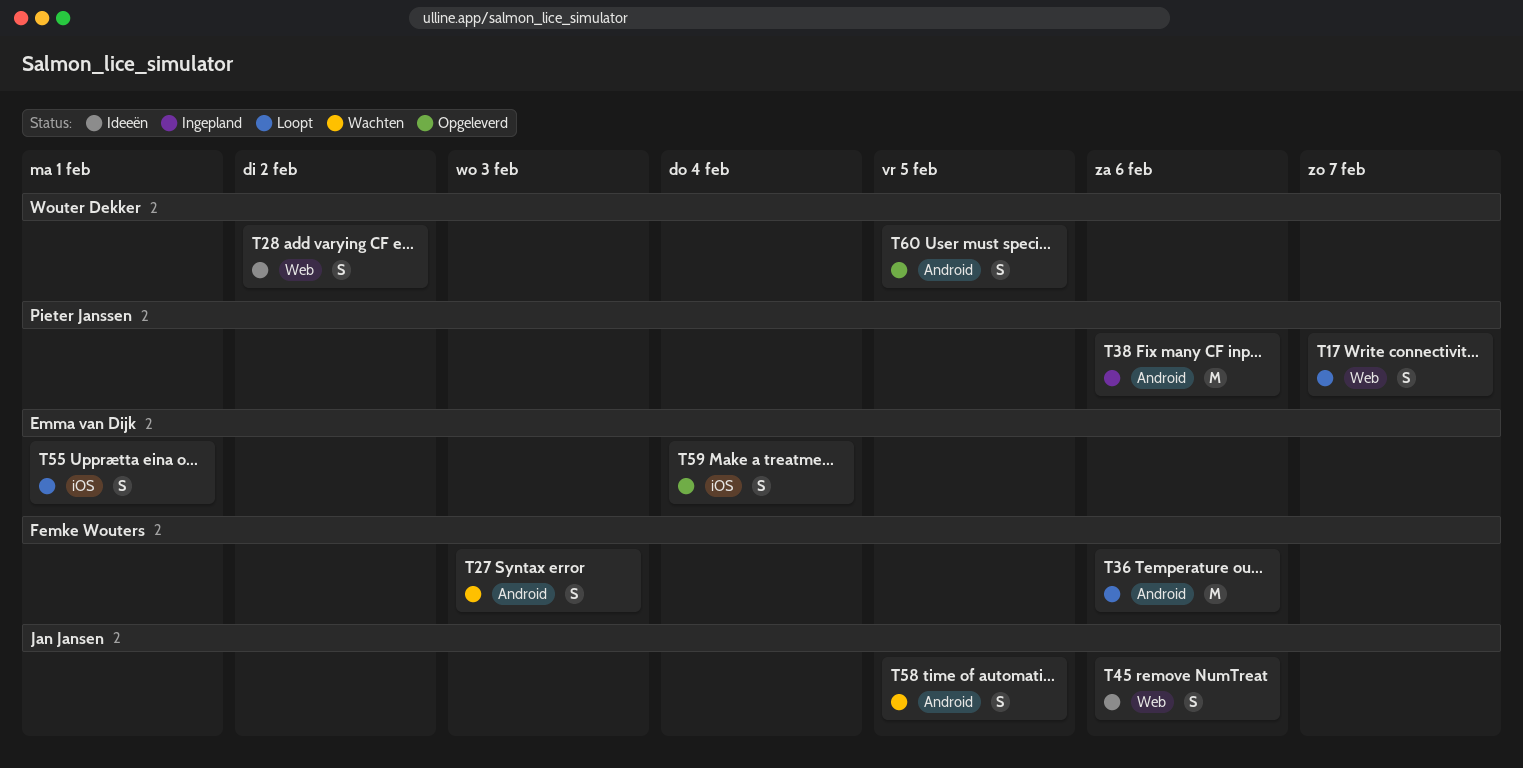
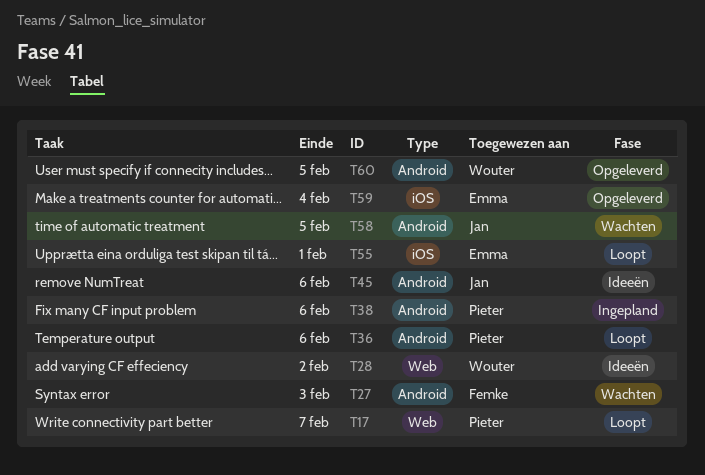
T36, owner: Femke Wouters -> Pieter Janssen
T45, label: Web -> Android

